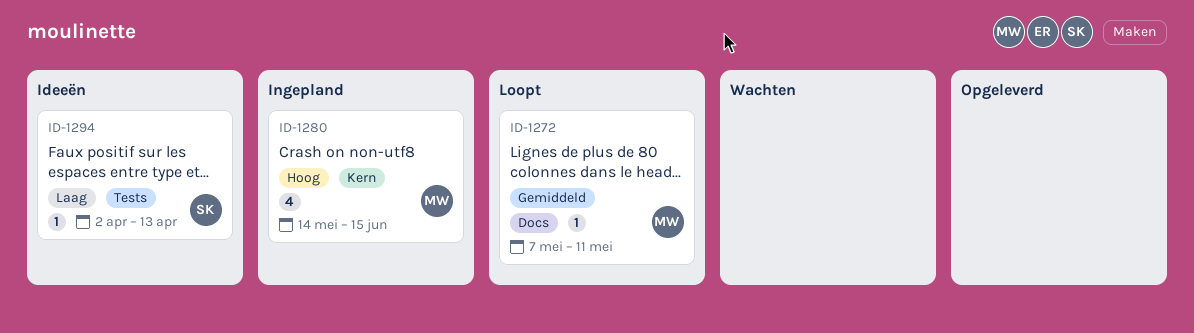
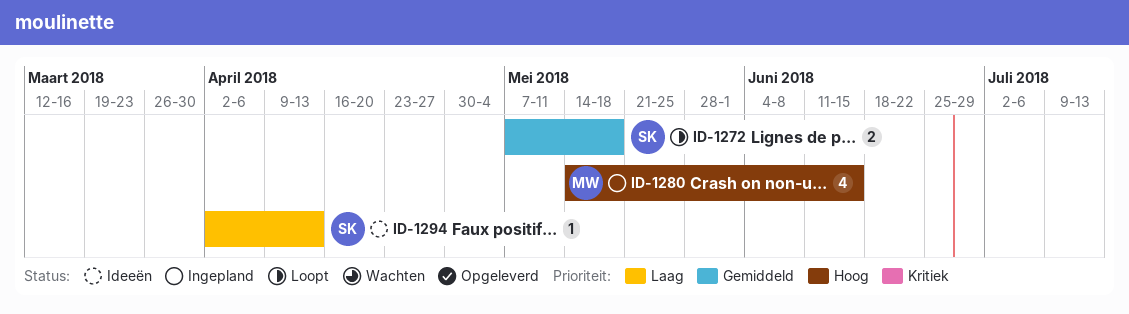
ID-1272, owner: MW -> SK
ID-1272, estimate: 1 -> 2
ID-1272, due: May 11 -> May 18

